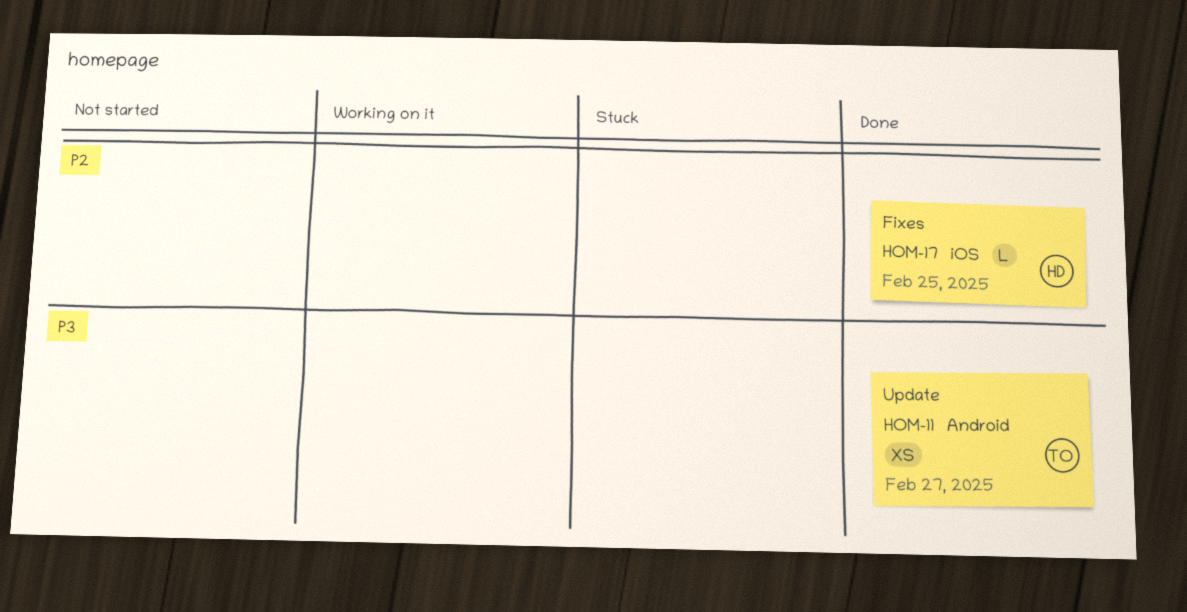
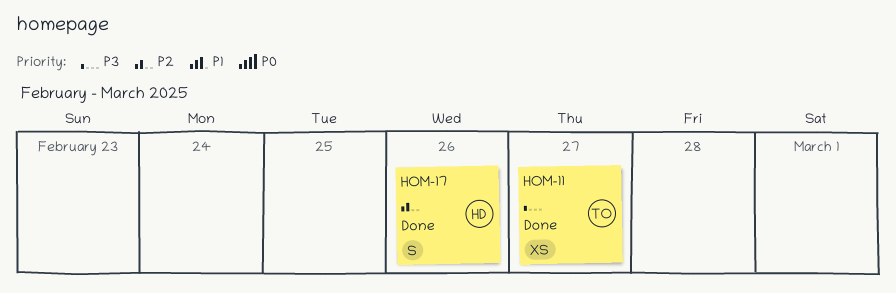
HOM-17, estimate: L -> S
HOM-17, due: Feb 25 -> Feb 26

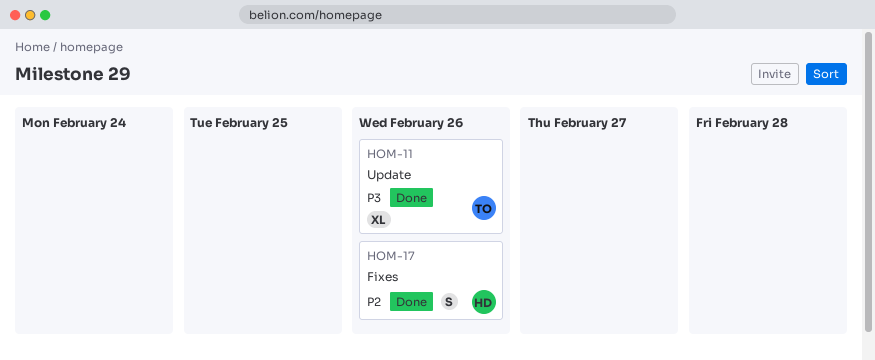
HOM-11, estimate: XS -> XL
HOM-11, due: Feb 27 -> Feb 26

